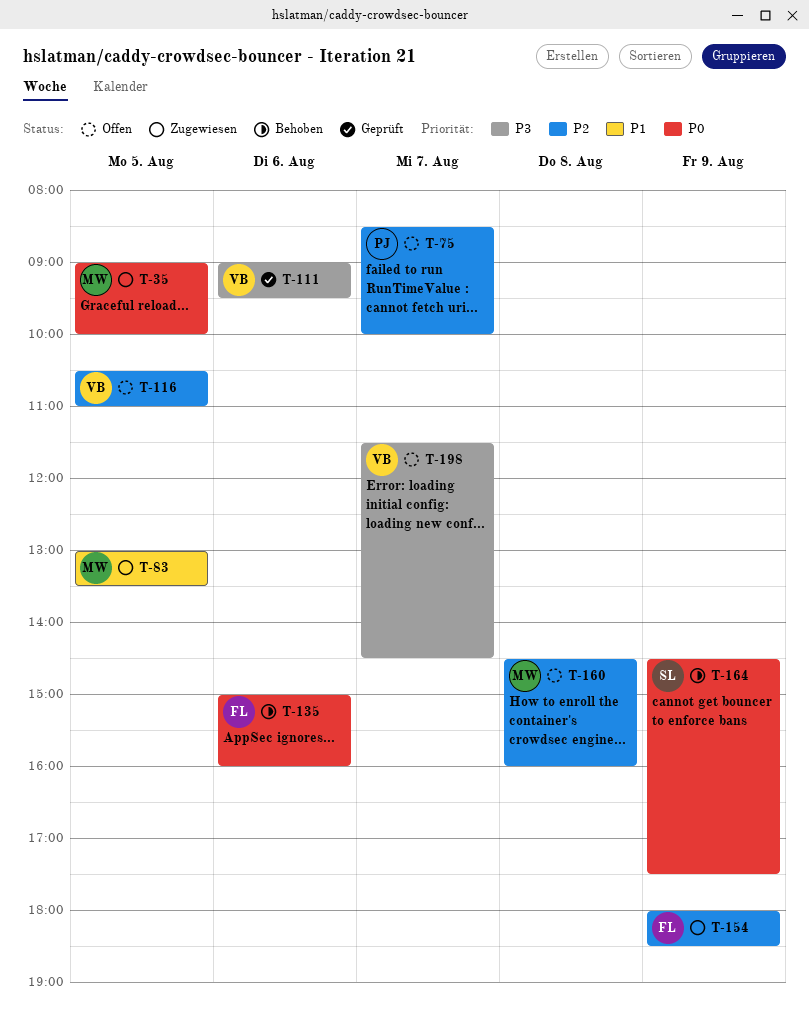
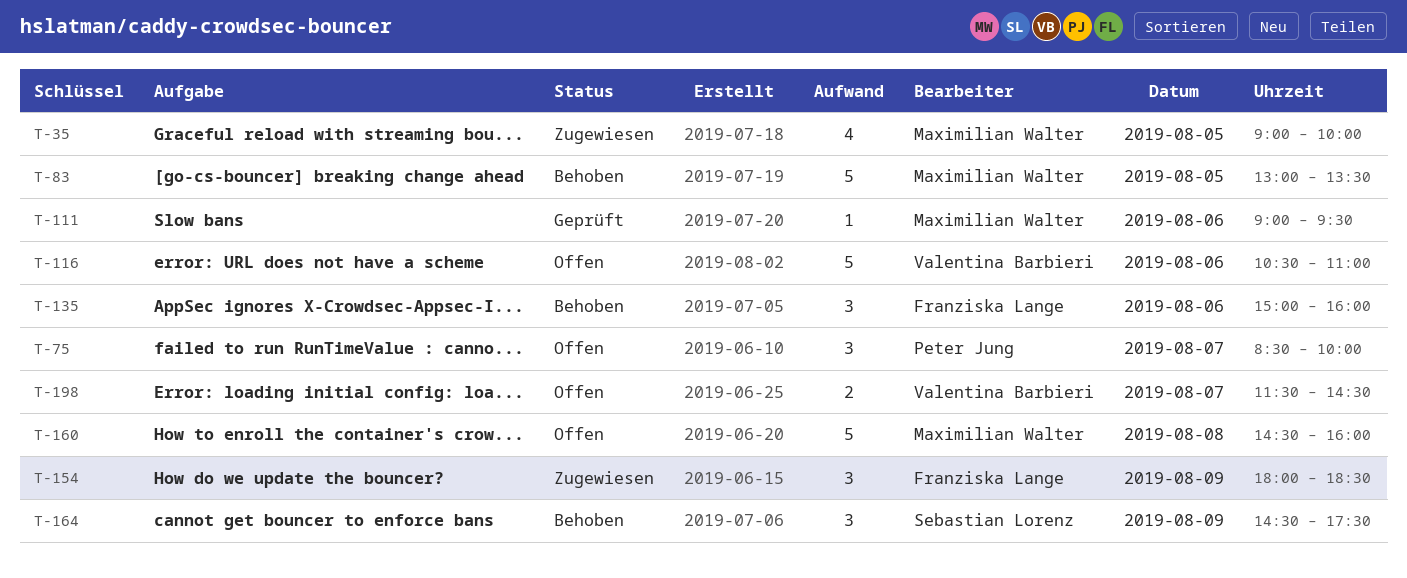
T-83, status: Zugewiesen -> Behoben
T-111, owner: Valentina Barbieri -> Maximilian Walter
T-116, day: Aug 5 -> Aug 6

